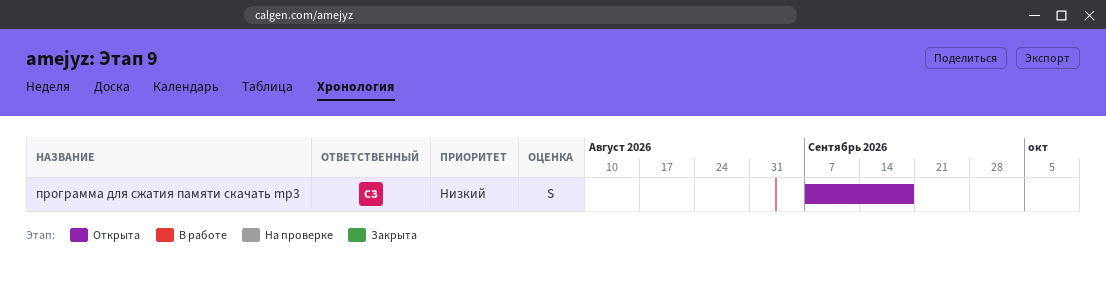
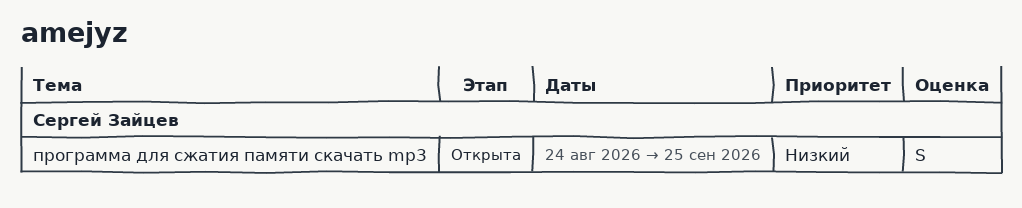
программа для сжатия памяти скачать mp3, start: Sep 7 -> Aug 24
программа для сжатия памяти скачать mp3, due: Sep 18 -> Sep 25

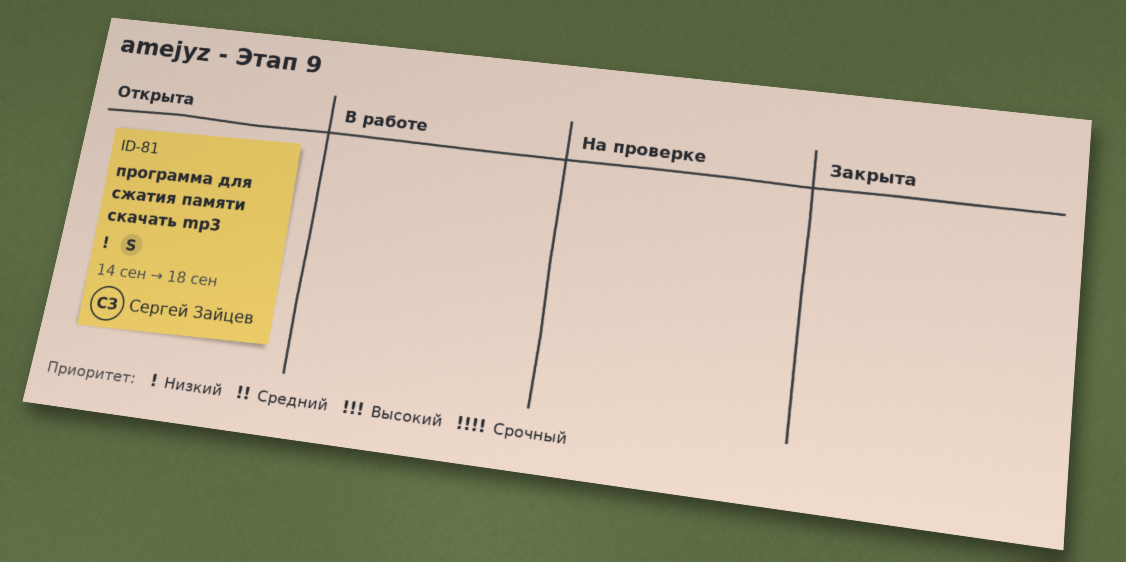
программа для сжатия памяти скачать mp3, start: Aug 24 -> Sep 14
программа для сжатия памяти скачать mp3, due: Sep 25 -> Sep 18

